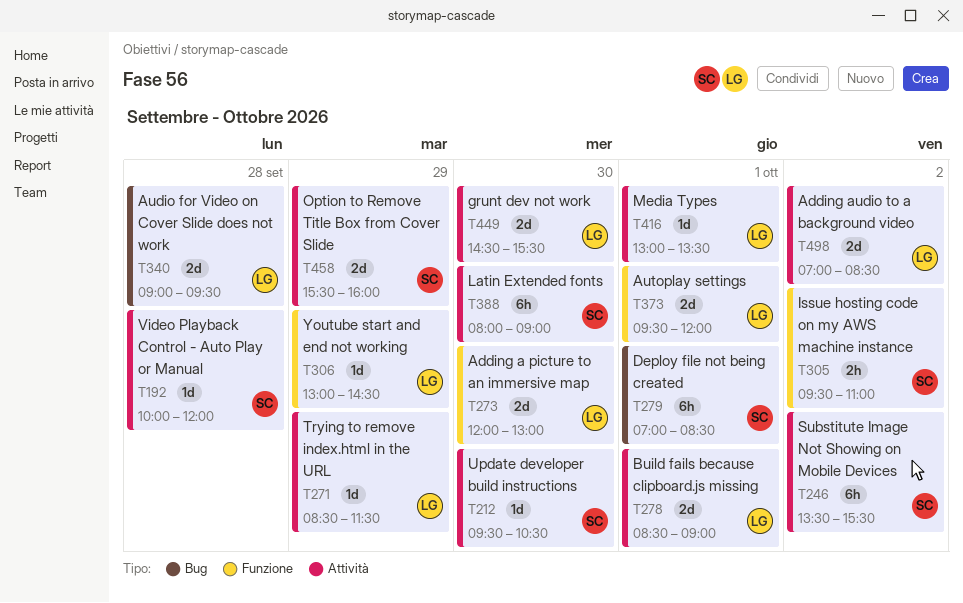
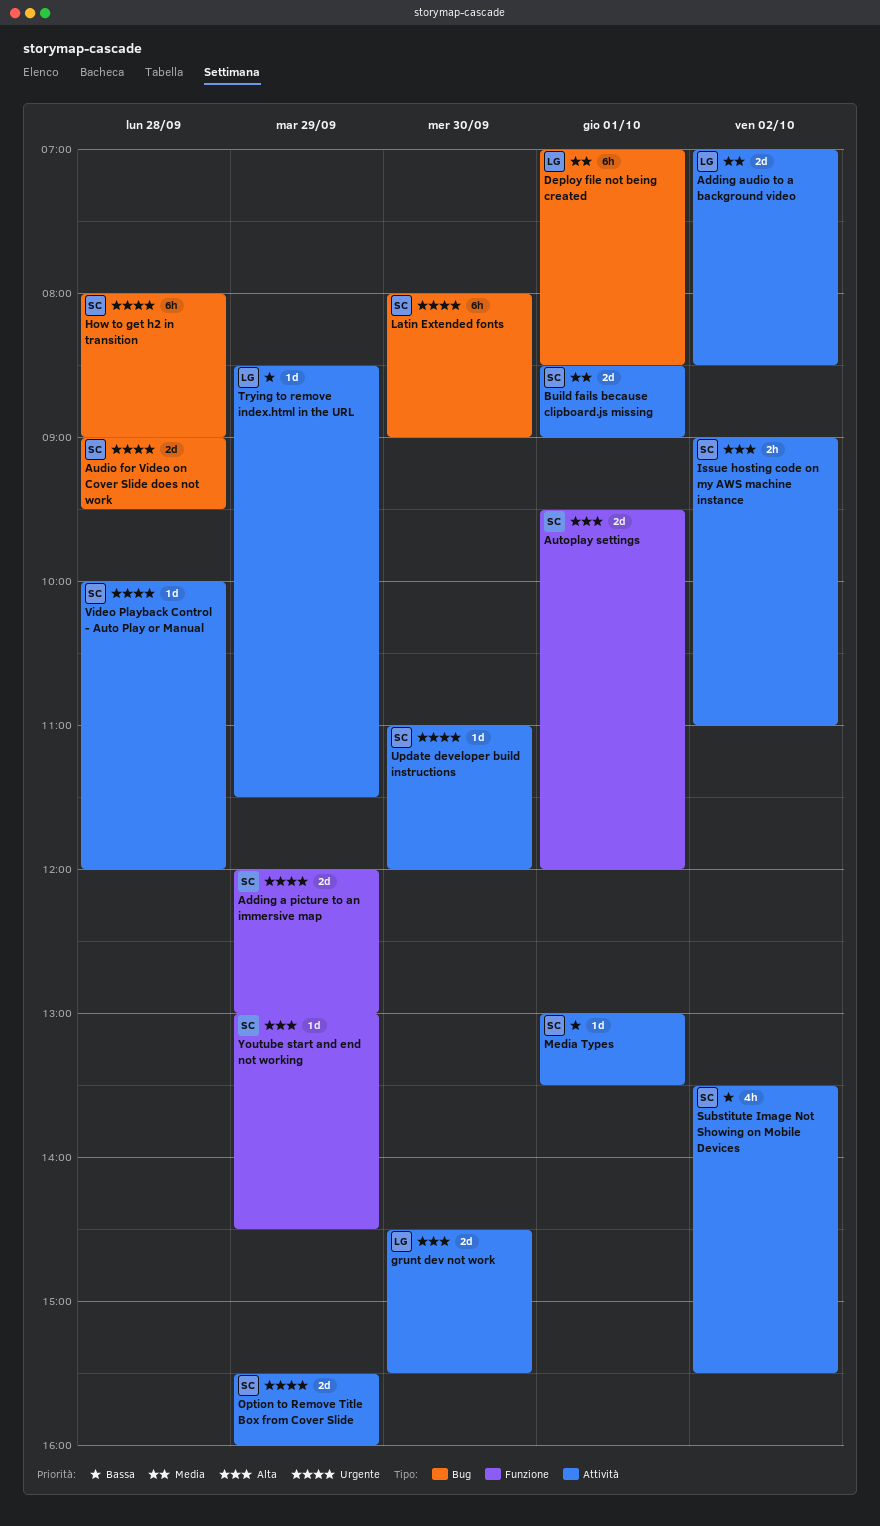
Adding a picture to an immersive map, owner: LG -> SC
Adding a picture to an immersive map, day: Sep 30 -> Sep 29
Audio for Video on Cover Slide does not work, owner: LG -> SC
Autoplay settings, owner: LG -> SC
Build fails because clipboard.js missing, owner: LG -> SC
Deploy file not being created, owner: SC -> LG
How to get h2 in transition: none -> present
Issue hosting code on my AWS machine instance, label: Funzione -> Attività
Issue hosting code on my AWS machine instance, begins: 09:30 -> 09:00
Latin Extended fonts, label: Attività -> Bug
Media Types, owner: LG -> SC
Substitute Image Not Showing on Mobile Devices, estimate: 6h -> 4h
Update developer build instructions, begins: 09:30 -> 11:00
Update developer build instructions, ends: 10:30 -> 12:00
Youtube start and end not working, owner: LG -> SC

